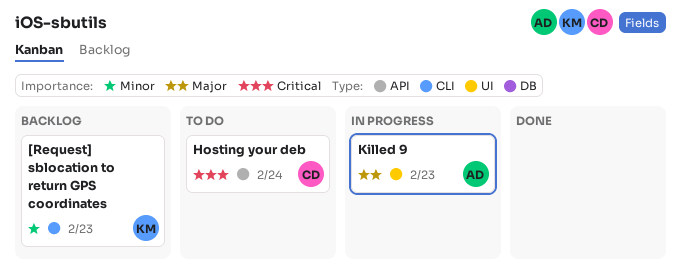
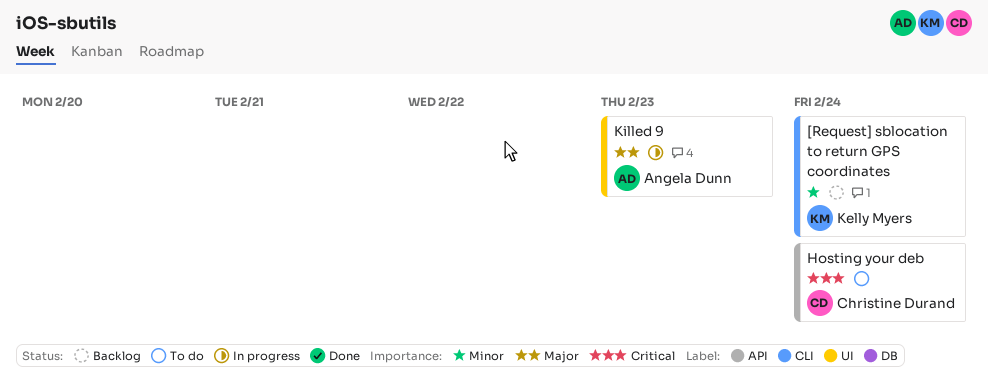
[Request] sblocation to return GPS coordinates, due: Feb 23 -> Feb 24

